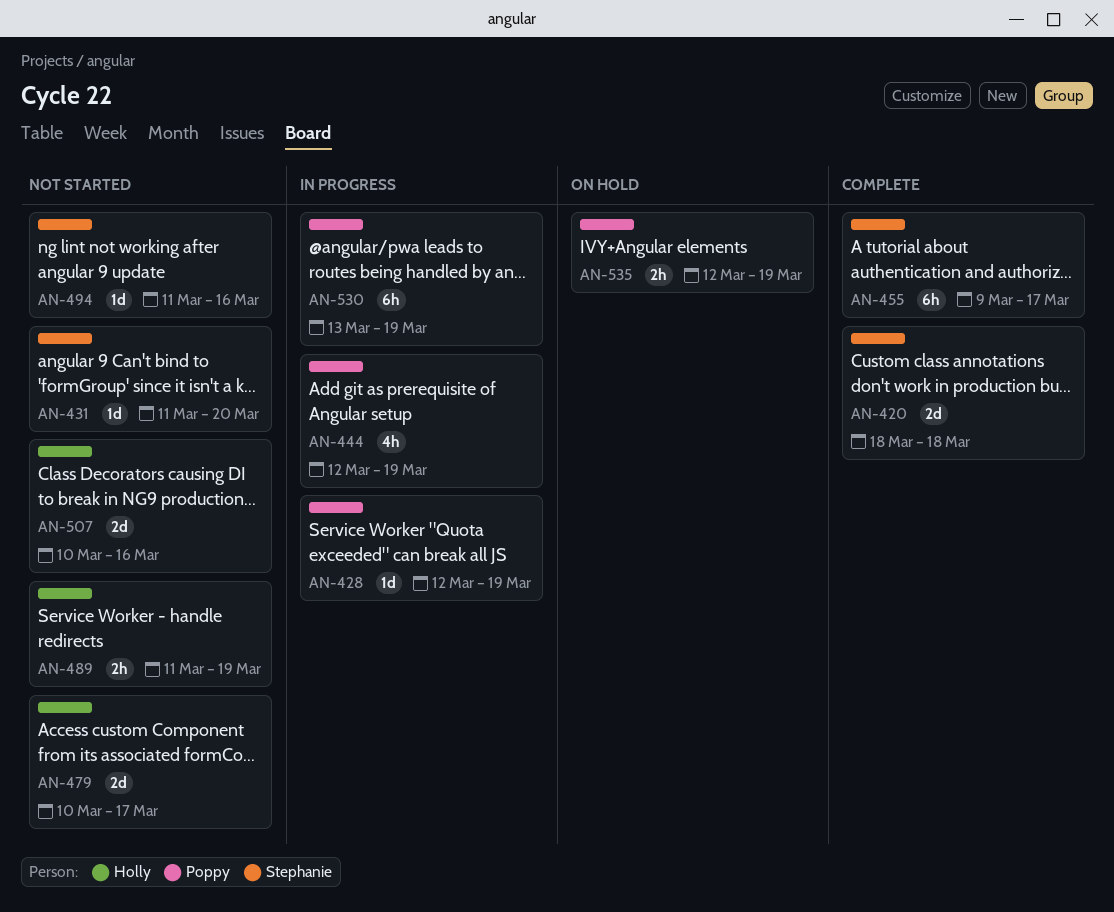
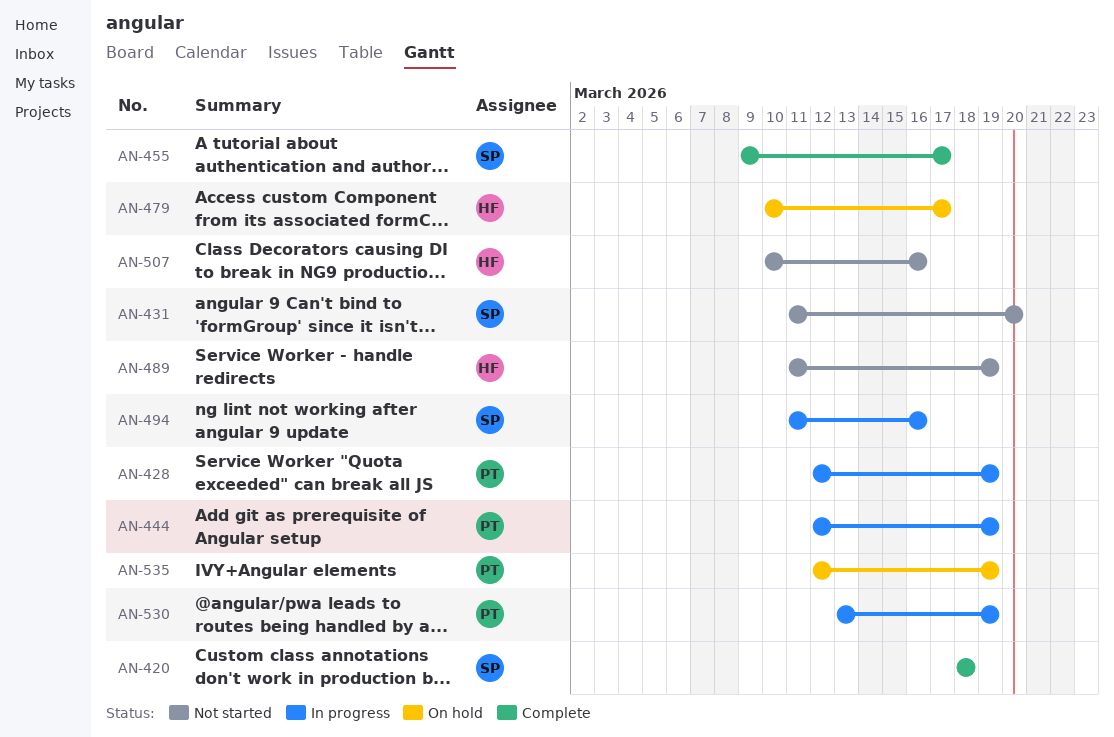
AN-479, status: Not started -> On hold
AN-494, status: Not started -> In progress

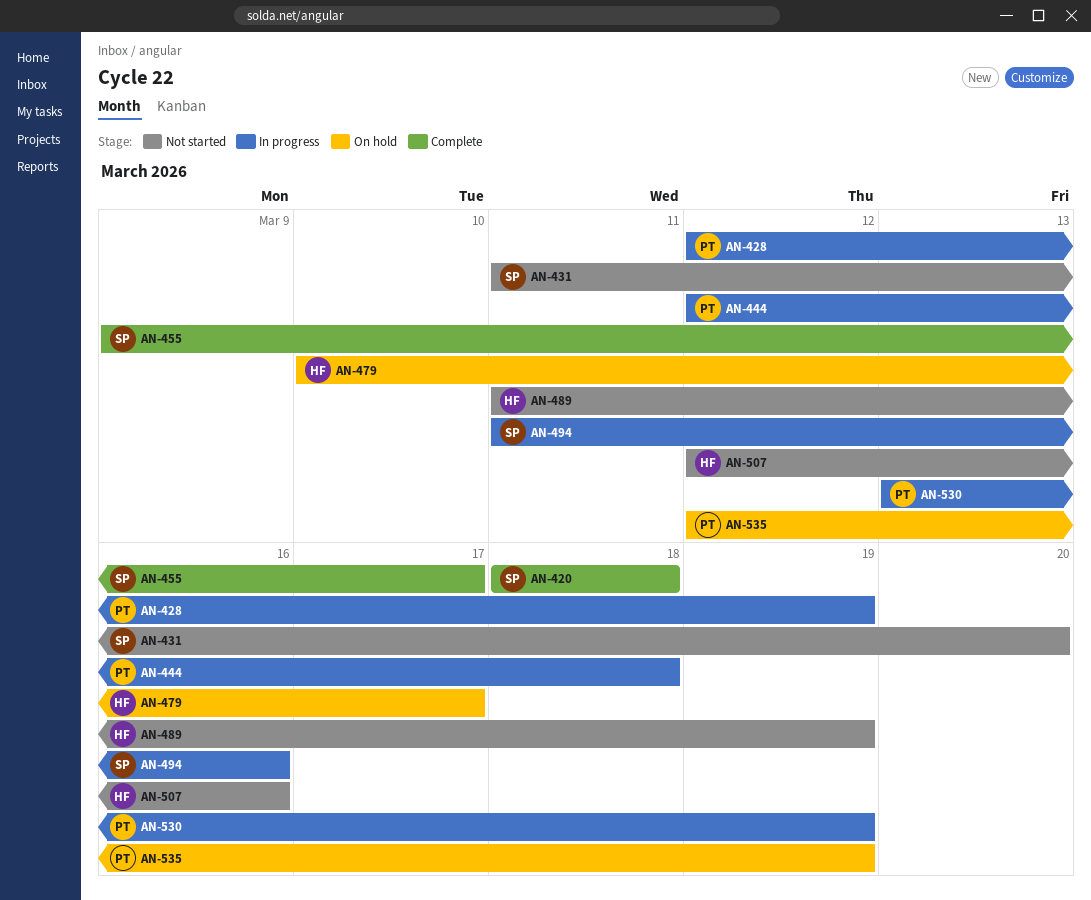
AN-444, due: Mar 19 -> Mar 18
AN-507, start: Mar 10 -> Mar 12

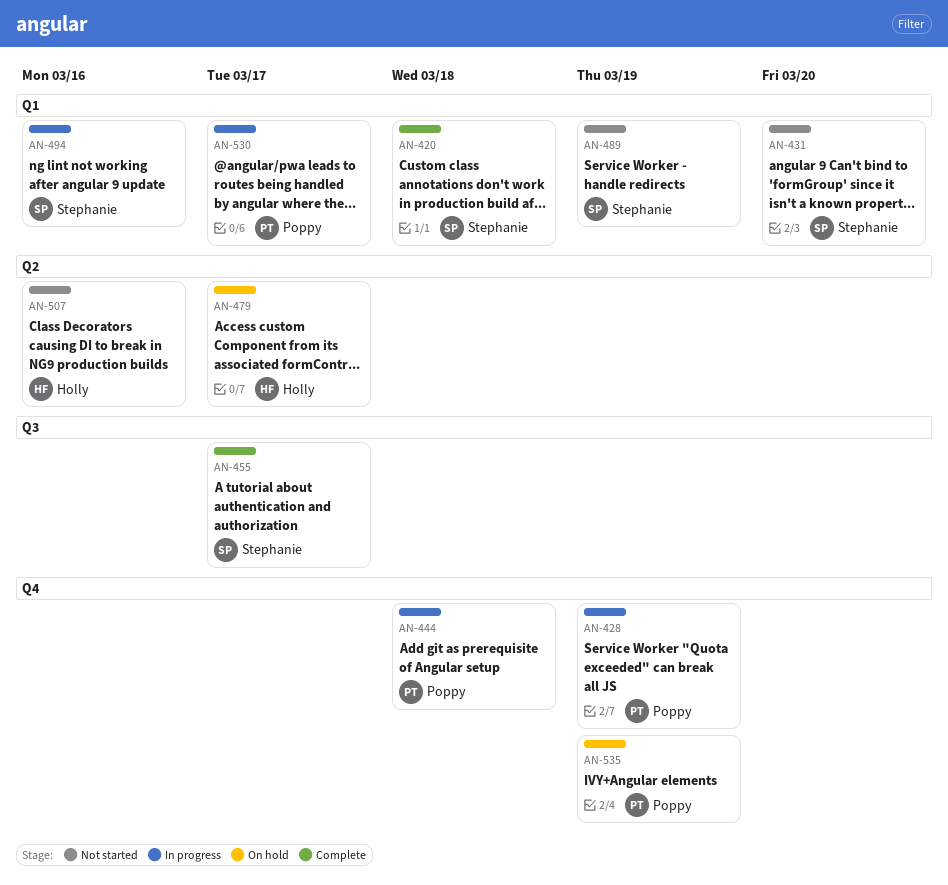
AN-489, owner: Holly -> Stephanie
AN-530, due: Mar 19 -> Mar 17

